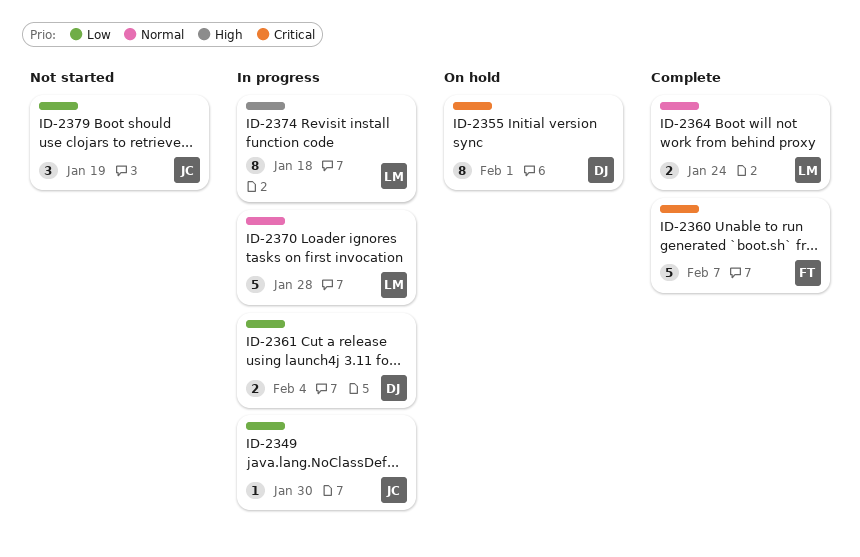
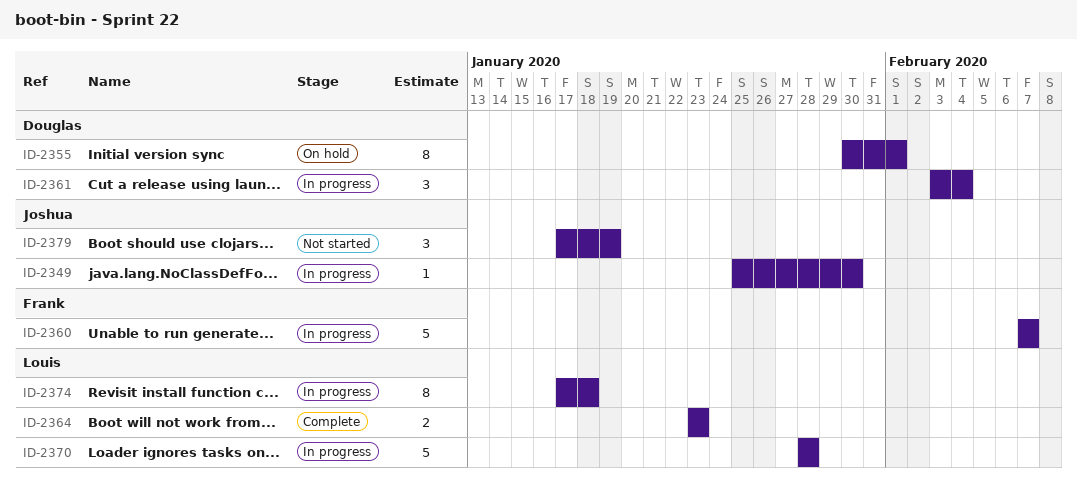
ID-2360, status: Complete -> In progress
ID-2361, estimate: 2 -> 3
ID-2364, due: Jan 24 -> Jan 23

